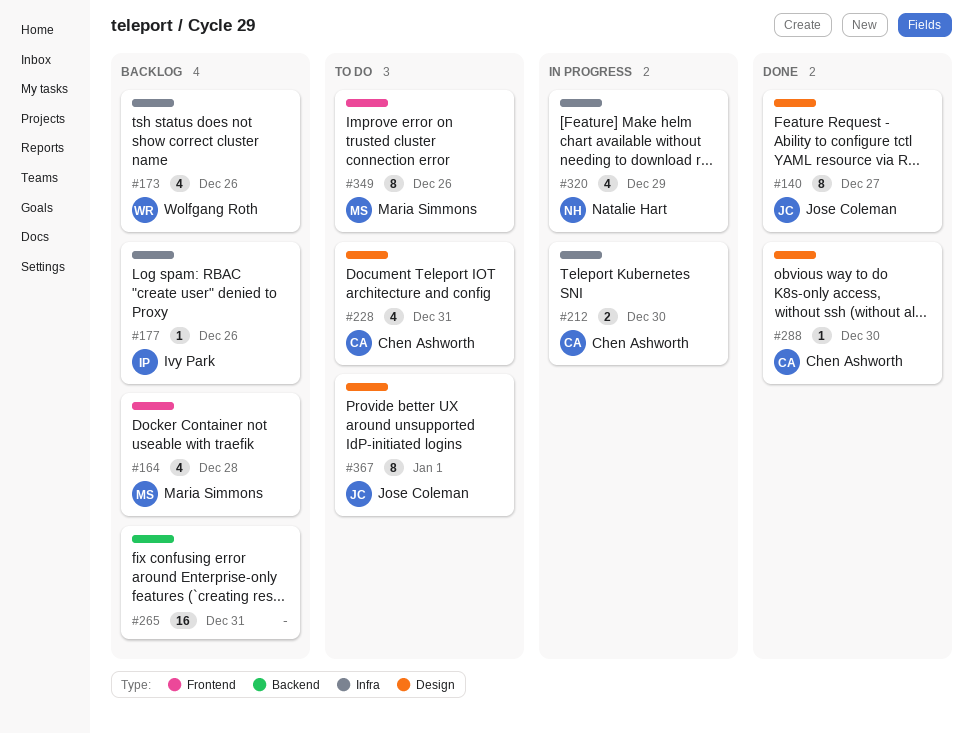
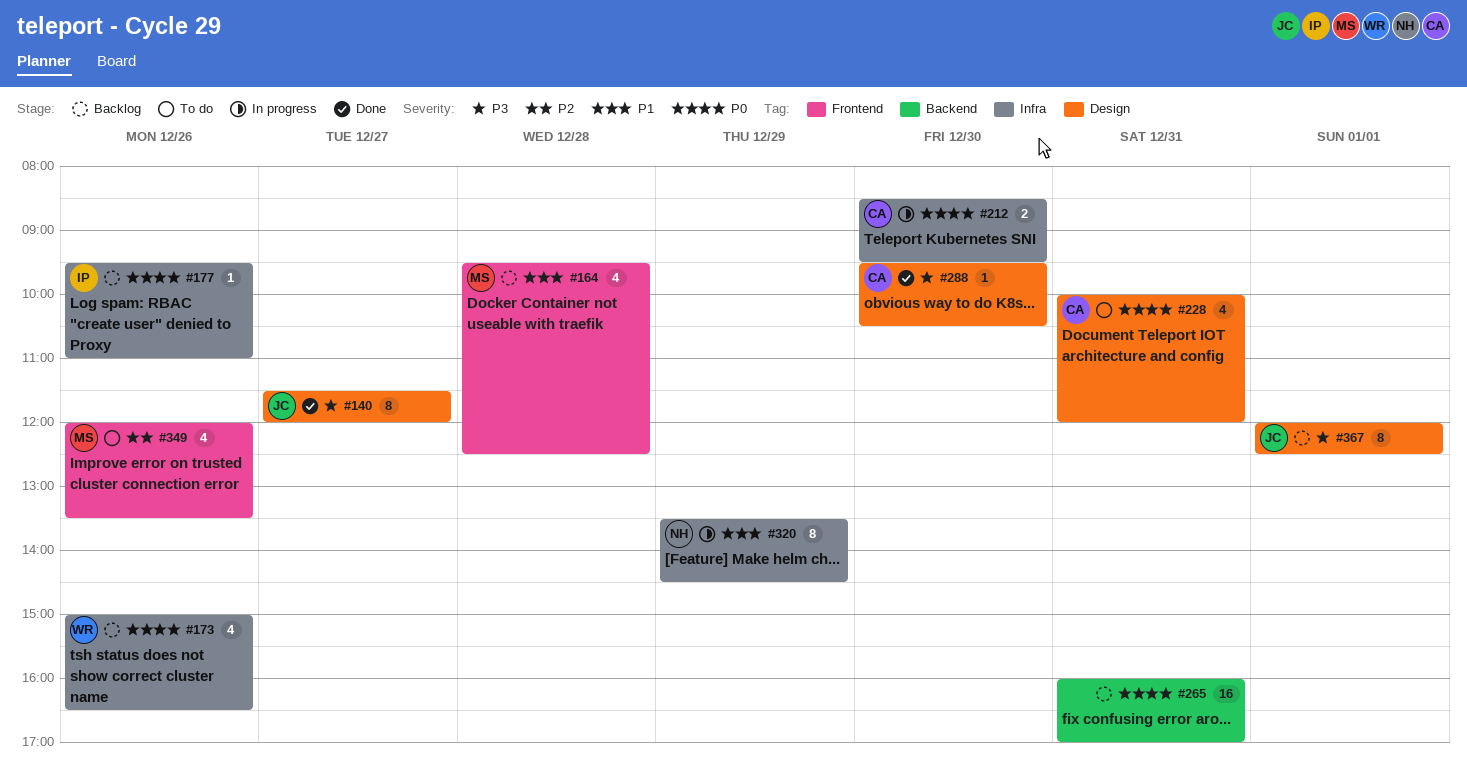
#320, estimate: 4 -> 8
#349, estimate: 8 -> 4
#367, status: To do -> Backlog

